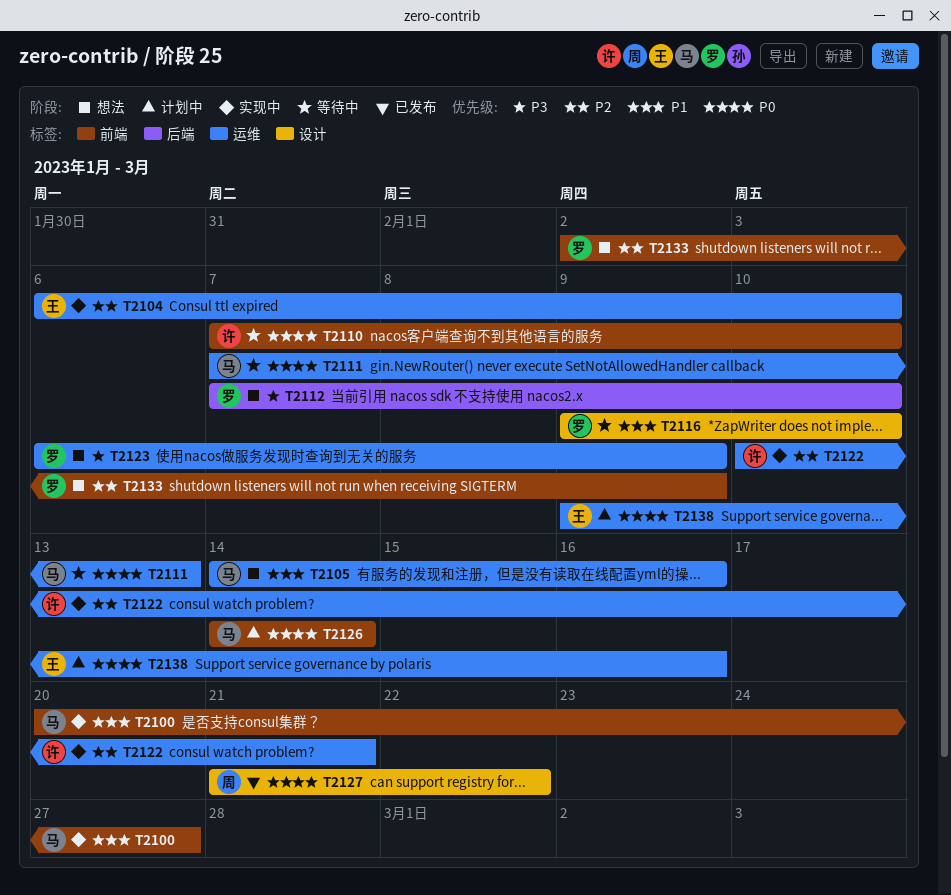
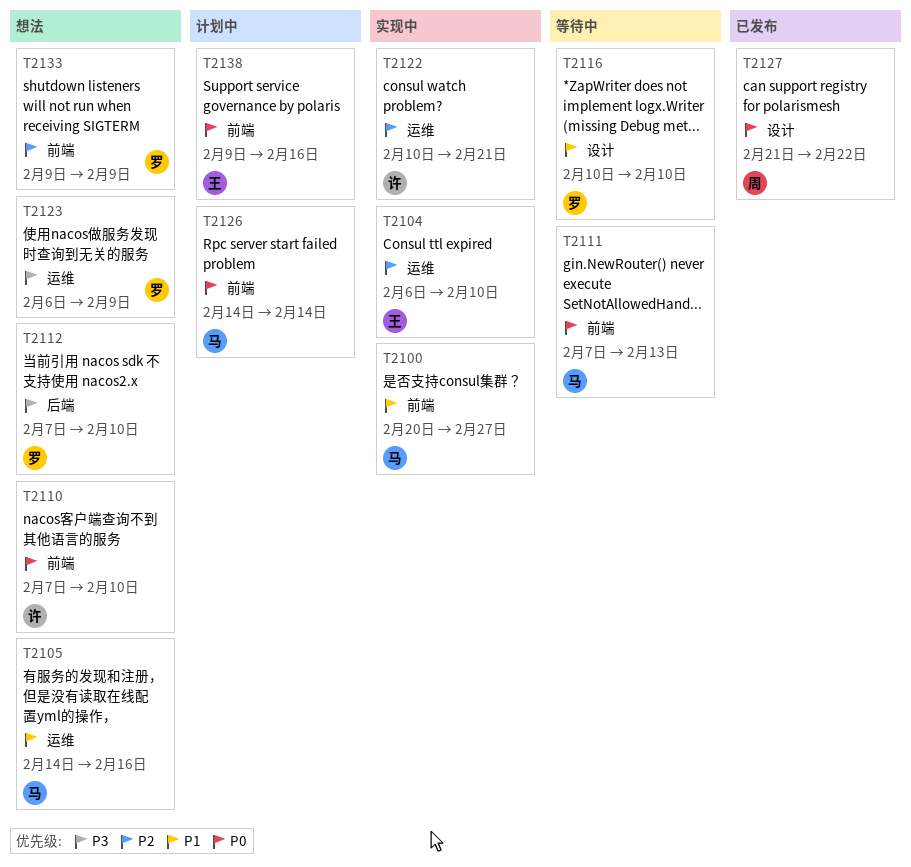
T2110, status: 等待中 -> 想法
T2111, label: 运维 -> 前端
T2116, start: Feb 9 -> Feb 10
T2133, start: Feb 2 -> Feb 9
T2138, label: 运维 -> 前端

